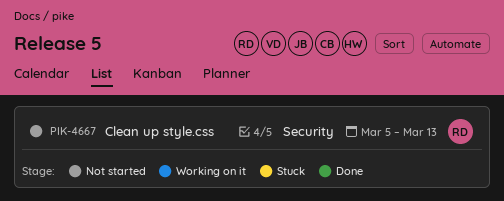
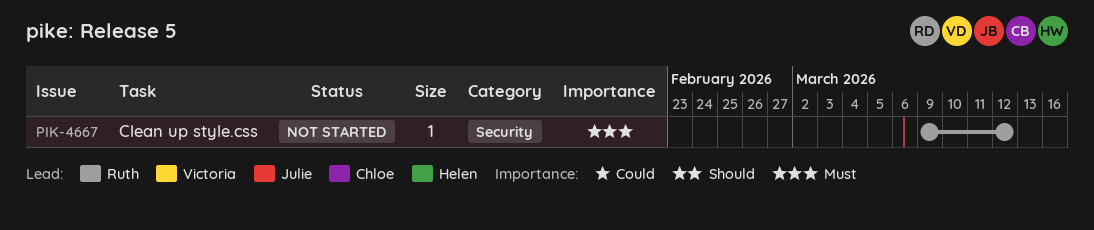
PIK-4667, start: Mar 5 -> Mar 9
PIK-4667, due: Mar 13 -> Mar 12

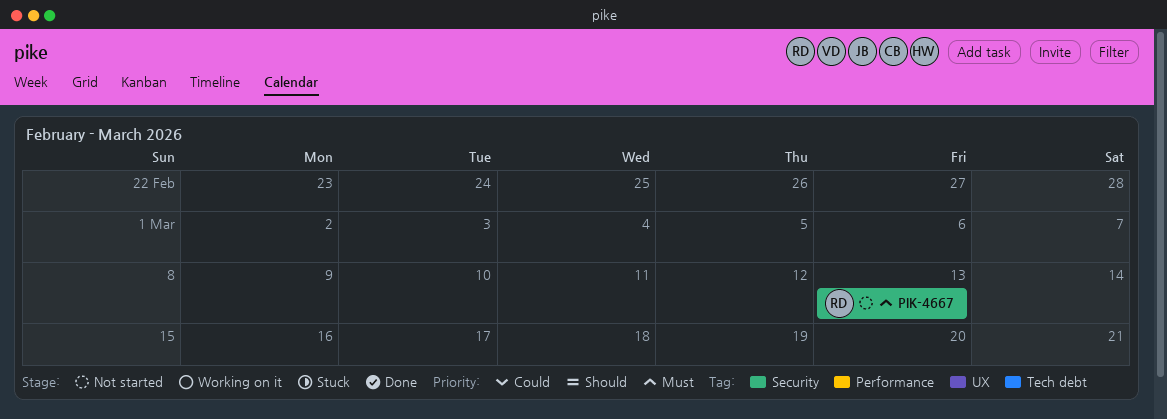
PIK-4667, start: Mar 9 -> Mar 13
PIK-4667, due: Mar 12 -> Mar 13

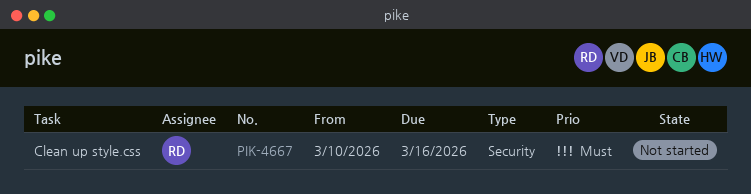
PIK-4667, start: Mar 13 -> Mar 10
PIK-4667, due: Mar 13 -> Mar 16

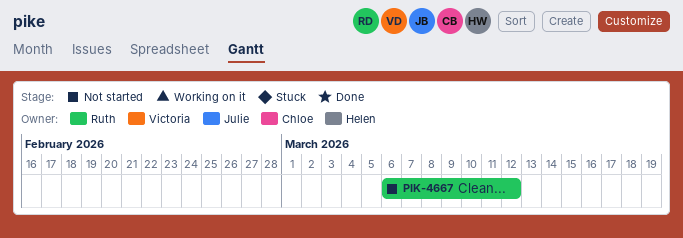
PIK-4667, start: Mar 10 -> Mar 6
PIK-4667, due: Mar 16 -> Mar 12

